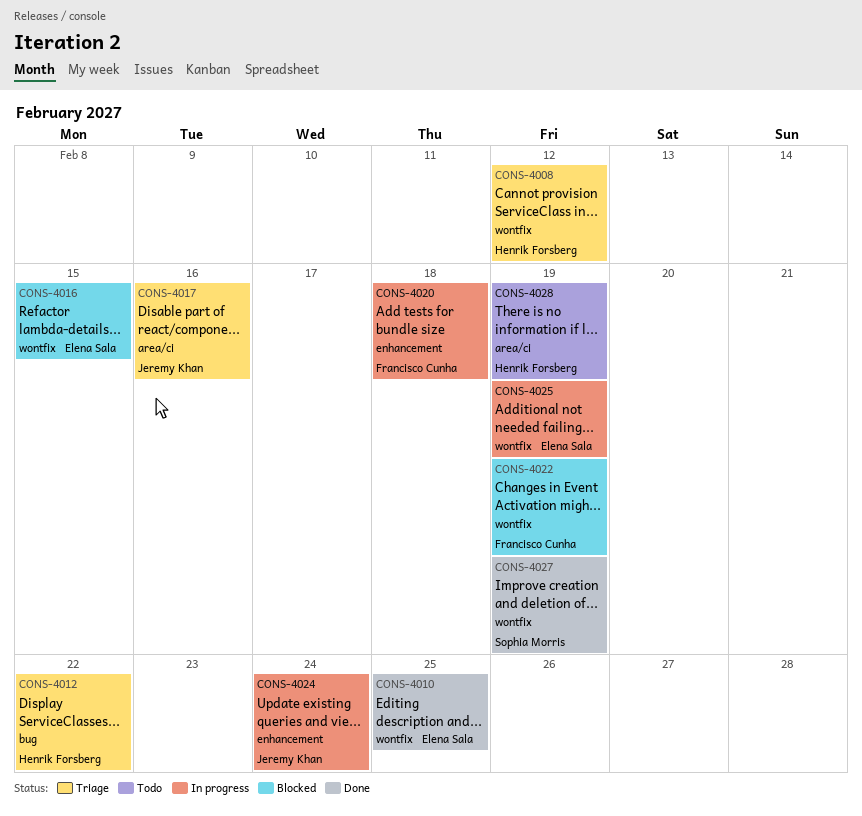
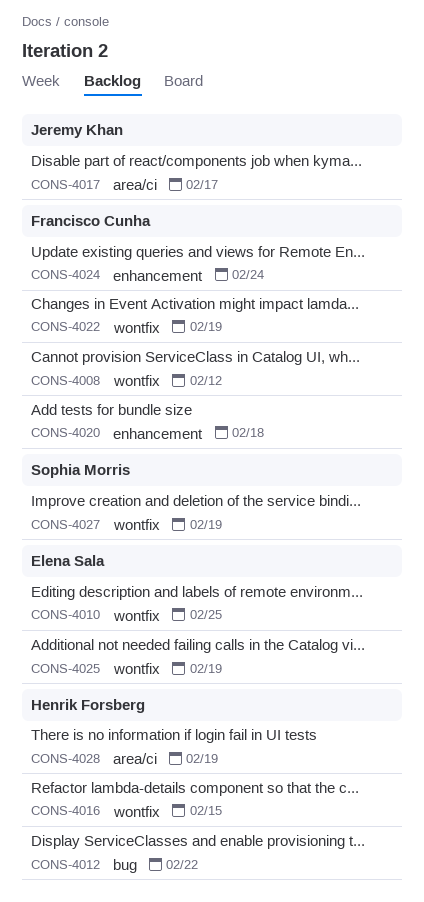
CONS-4008, owner: Henrik Forsberg -> Francisco Cunha
CONS-4016, owner: Elena Sala -> Henrik Forsberg
CONS-4017, due: Feb 16 -> Feb 17
CONS-4024, owner: Jeremy Khan -> Francisco Cunha

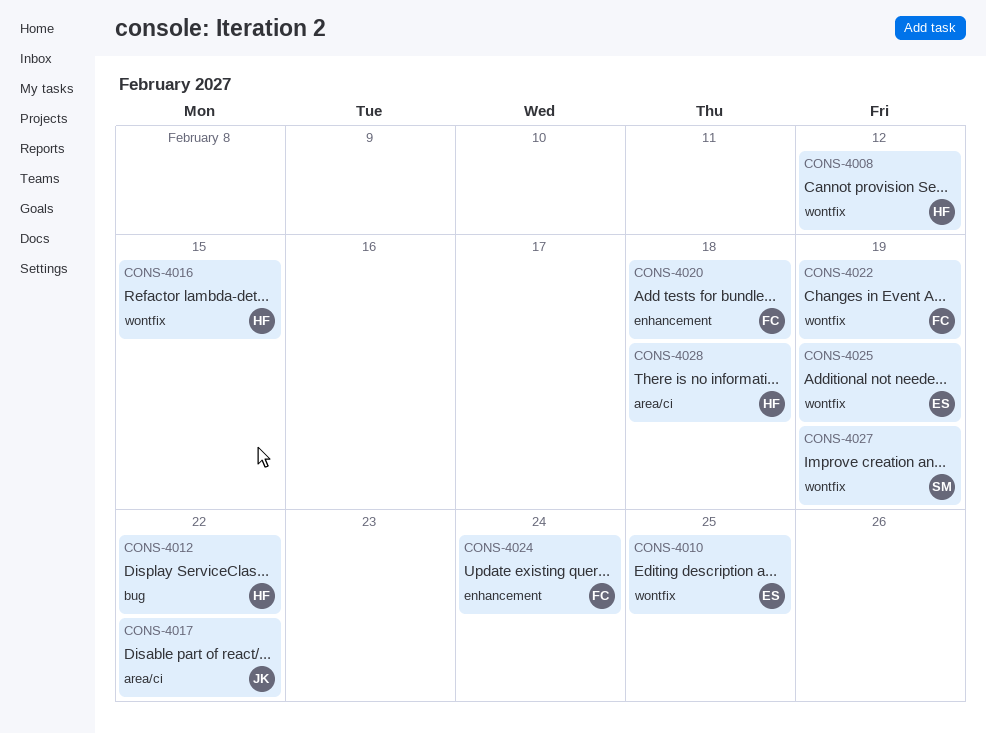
CONS-4008, owner: Francisco Cunha -> Henrik Forsberg
CONS-4017, due: Feb 17 -> Feb 22
CONS-4028, due: Feb 19 -> Feb 18

